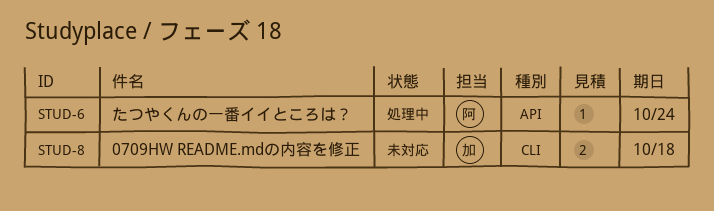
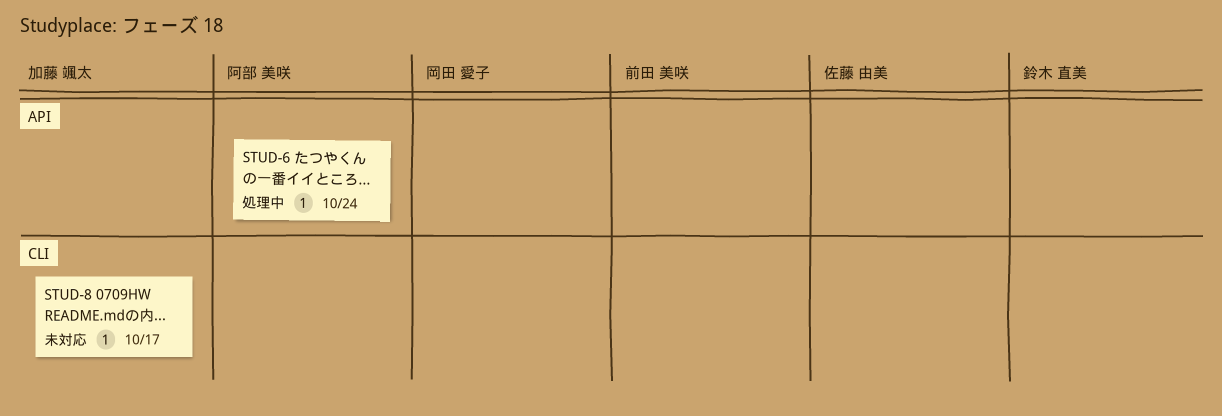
STUD-8, estimate: 2 -> 1
STUD-8, due: Oct 18 -> Oct 17

